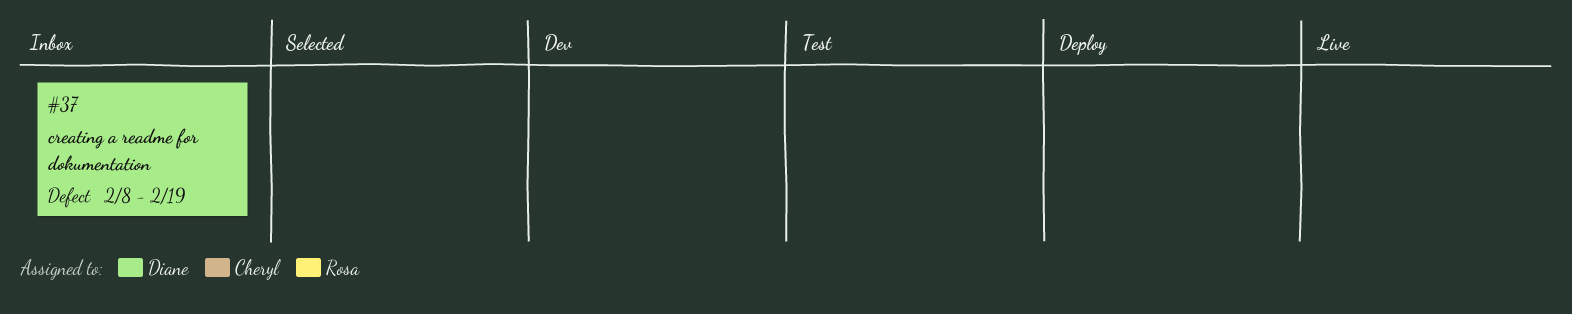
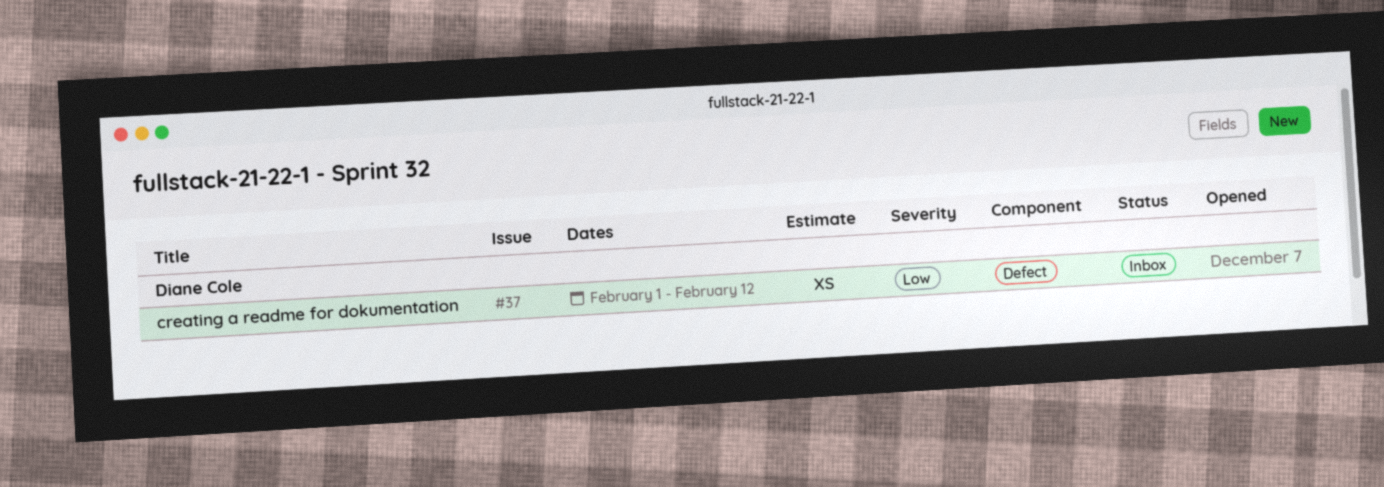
#37, start: Feb 8 -> Feb 1
#37, due: Feb 19 -> Feb 12

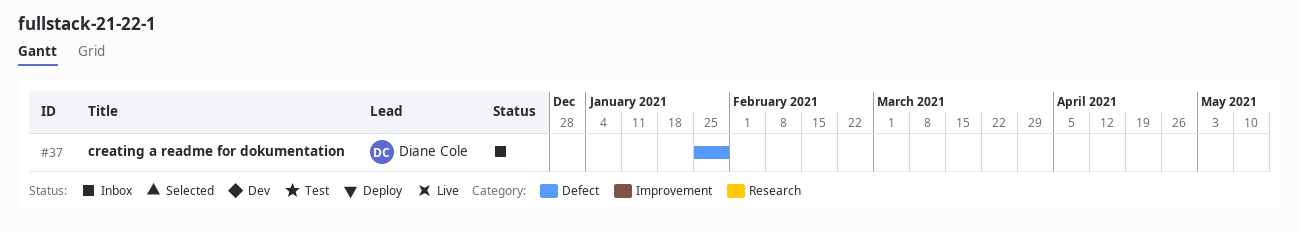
#37, start: Feb 1 -> Jan 25
#37, due: Feb 12 -> Jan 29

